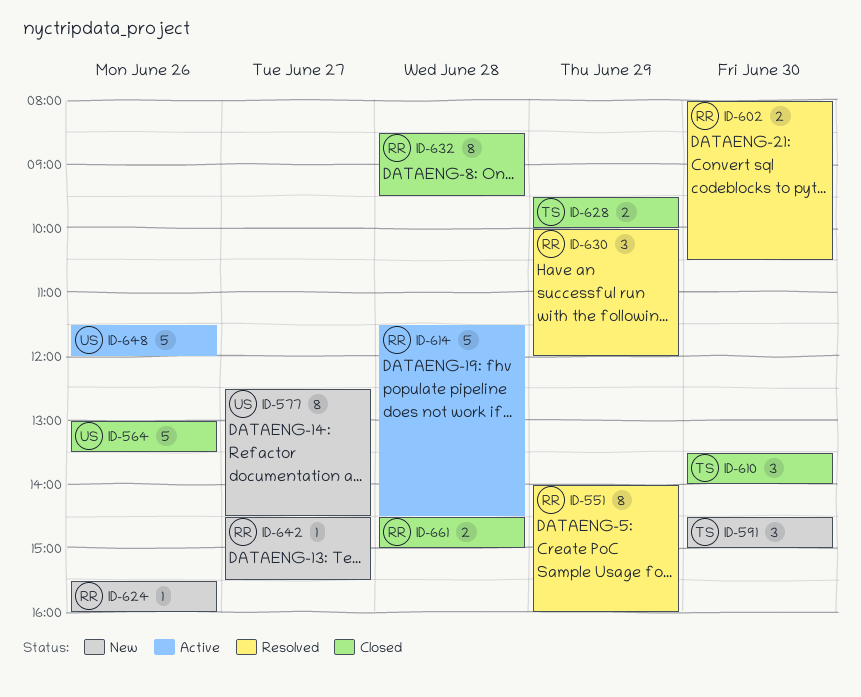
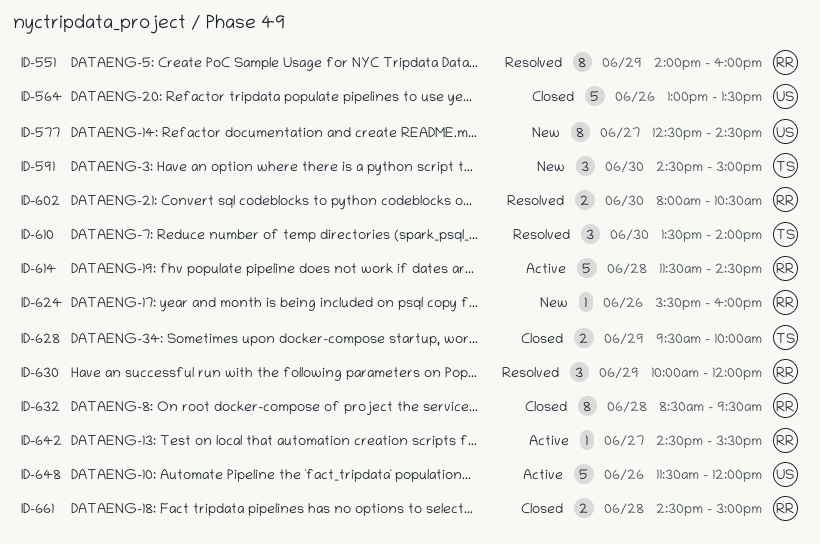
ID-610, status: Closed -> Resolved
ID-642, status: New -> Active

